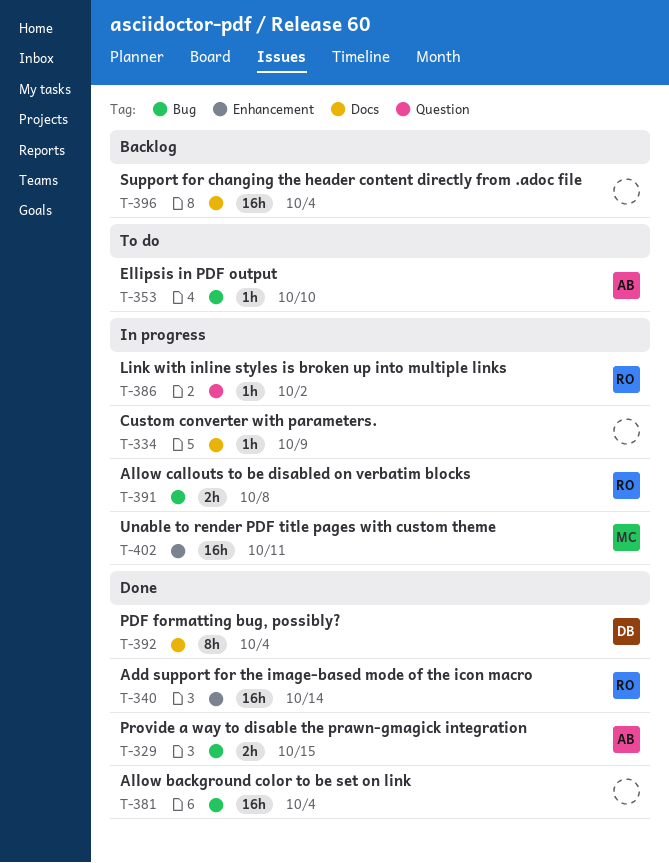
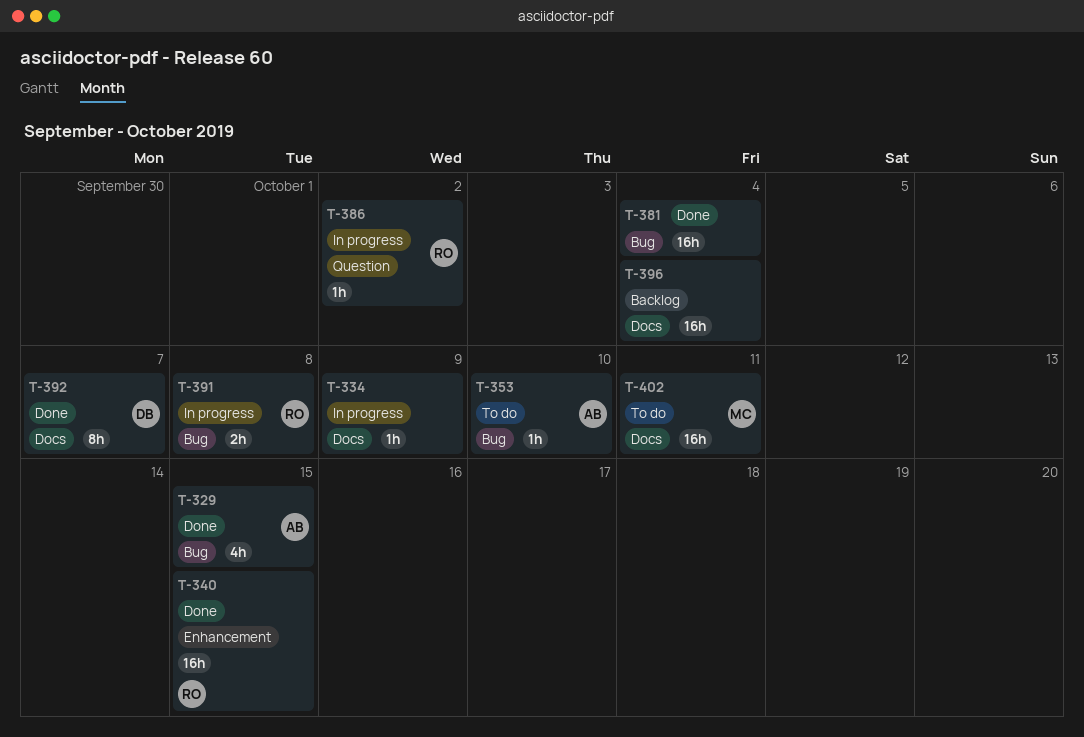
T-329, estimate: 2h -> 4h
T-340, due: Oct 14 -> Oct 15
T-392, due: Oct 4 -> Oct 7
T-402, status: In progress -> To do
T-402, label: Enhancement -> Docs

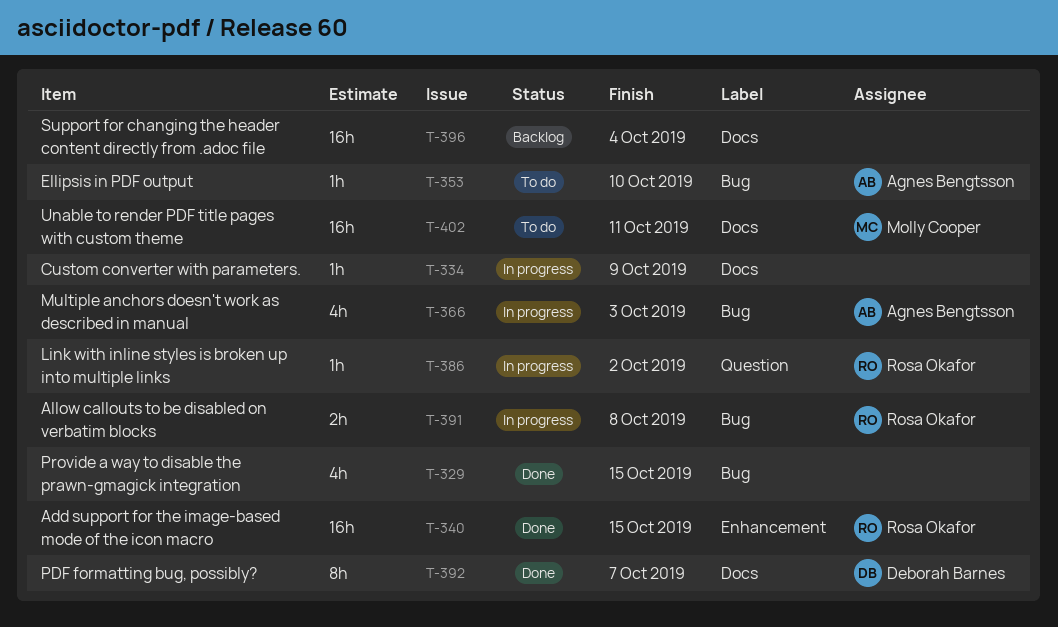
T-329, owner: Agnes Bengtsson -> none
T-366: none -> present
T-381: present -> none

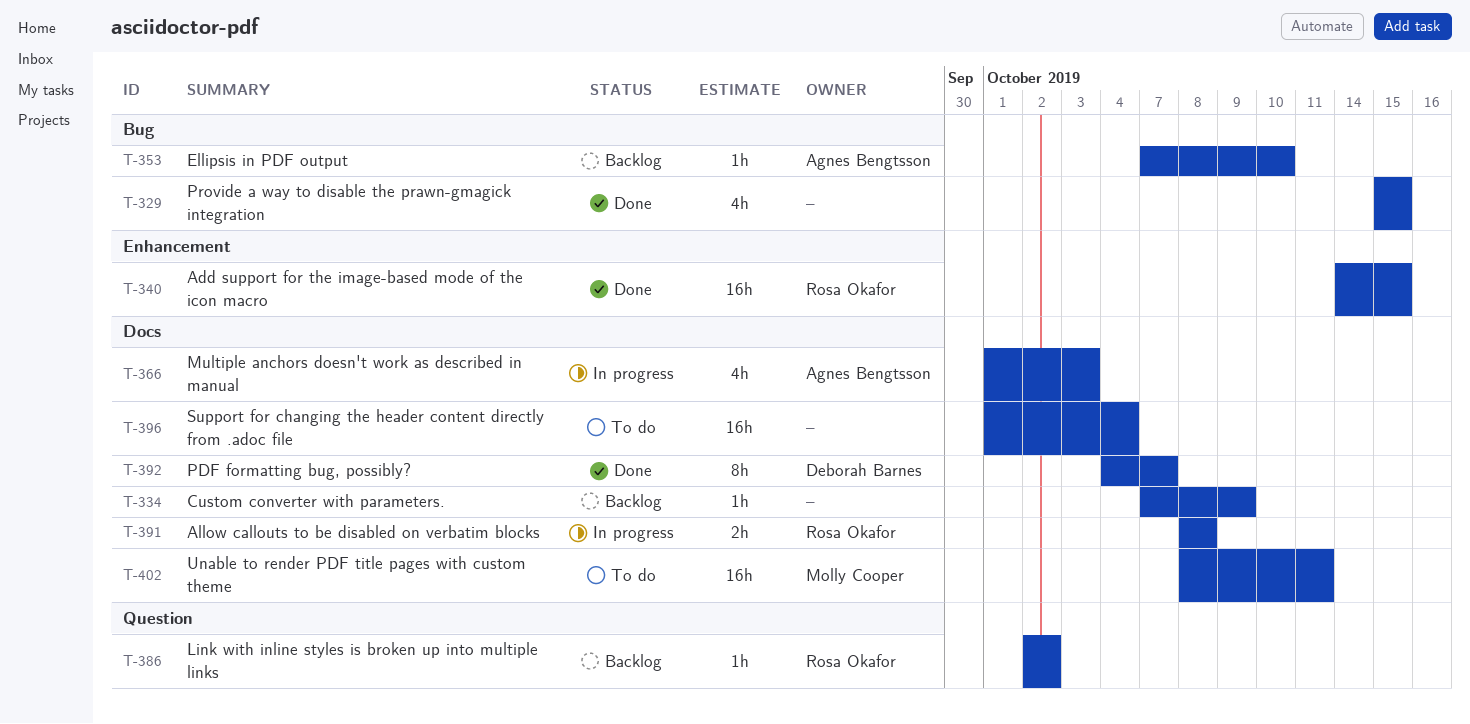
T-334, status: In progress -> Backlog
T-353, status: To do -> Backlog
T-366, label: Bug -> Docs
T-386, status: In progress -> Backlog
T-391, label: Bug -> Docs
T-396, status: Backlog -> To do

